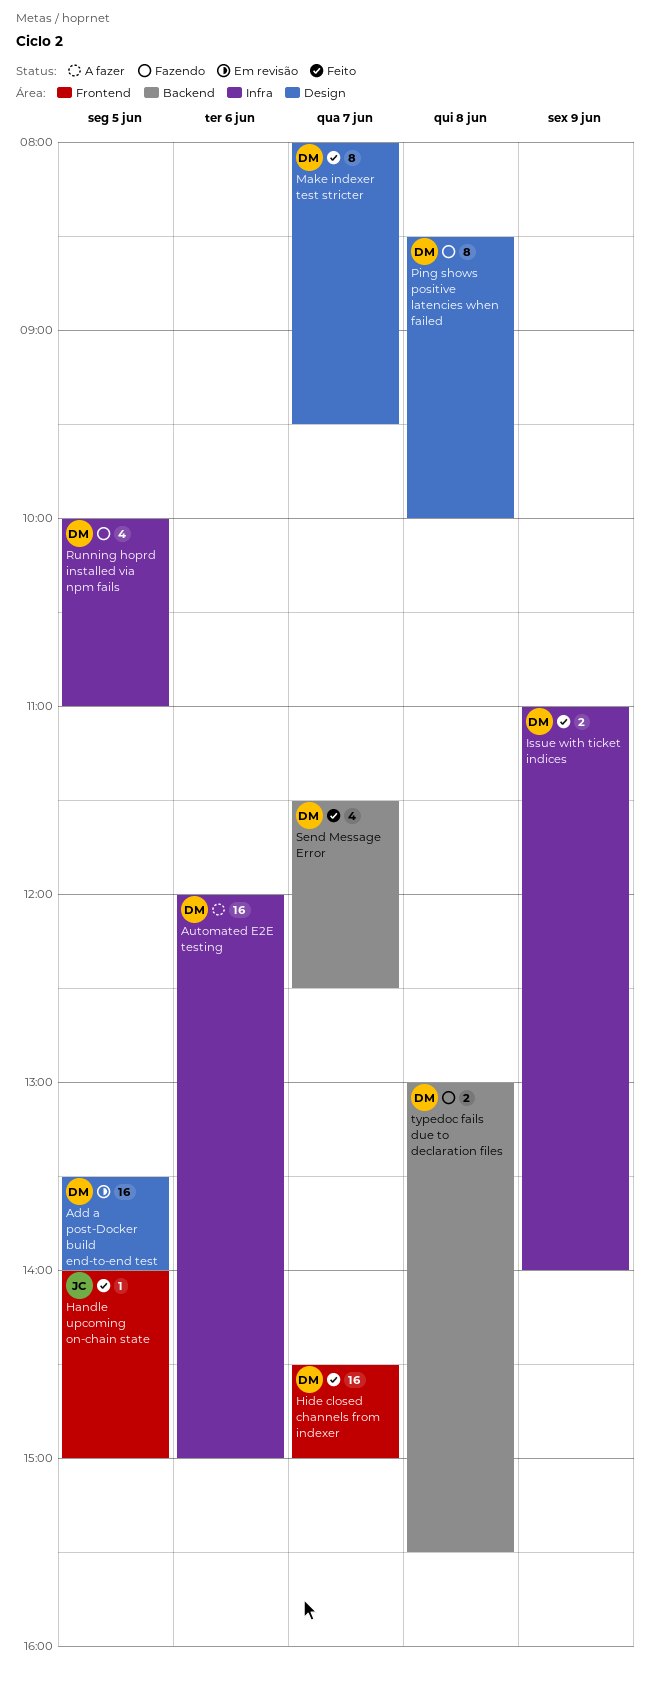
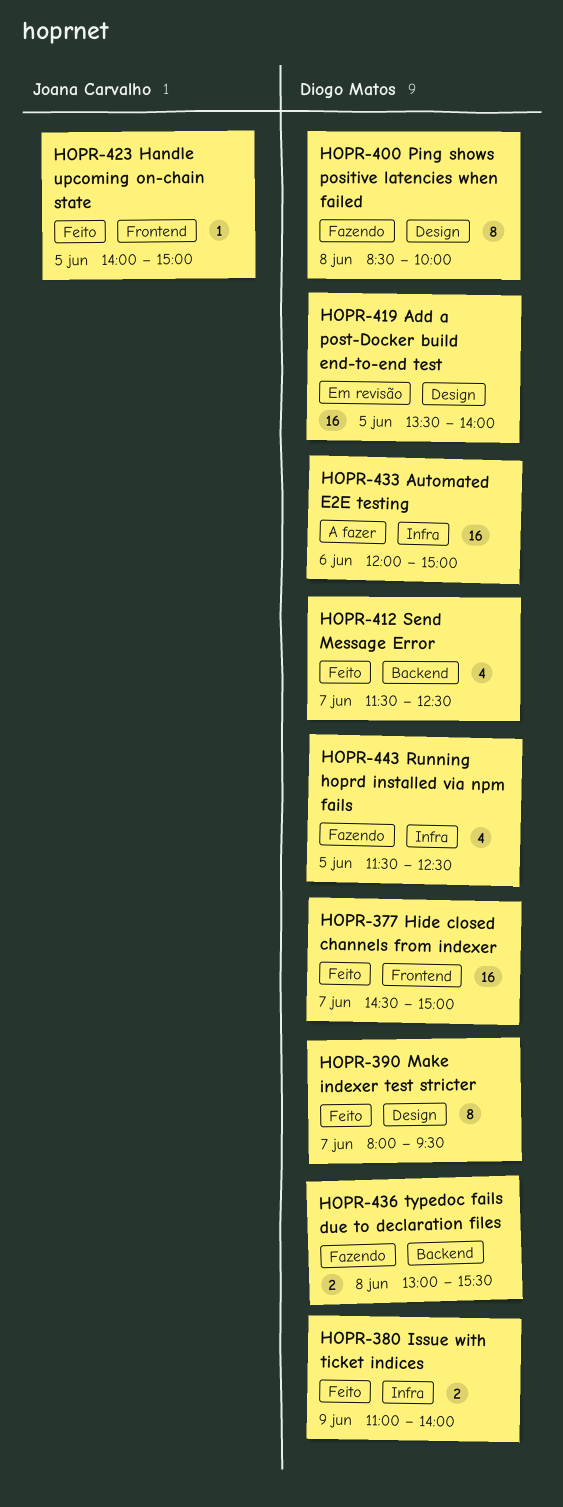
Running hoprd installed via npm fails, begins: 10:00 -> 11:30
Running hoprd installed via npm fails, ends: 11:00 -> 12:30

